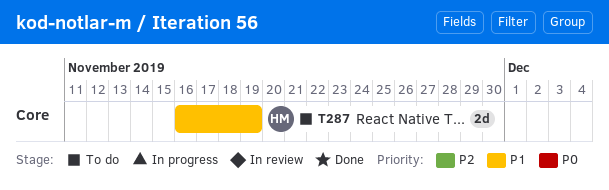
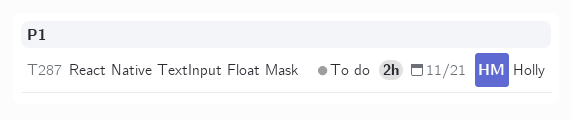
T287, estimate: 2d -> 2h
T287, due: Nov 19 -> Nov 21

